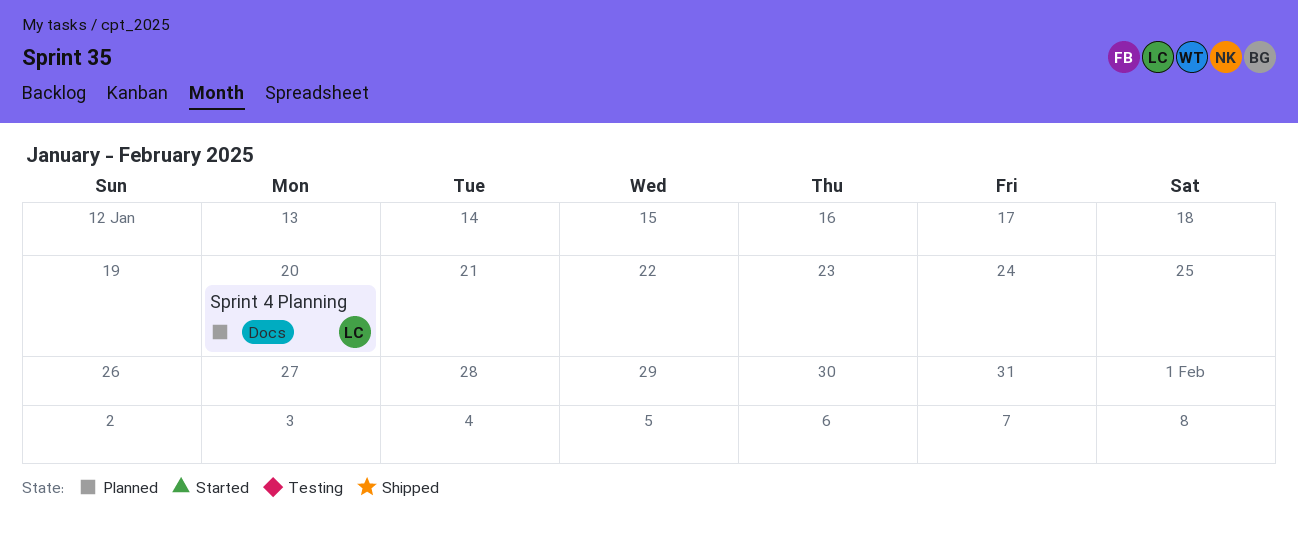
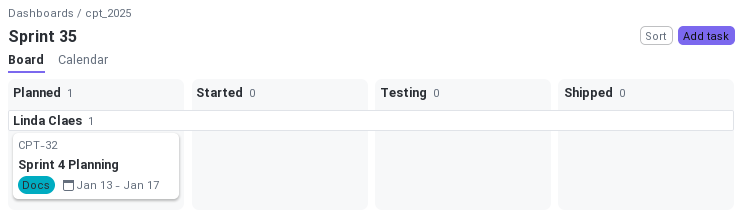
Sprint 4 Planning, due: Jan 20 -> Jan 17

